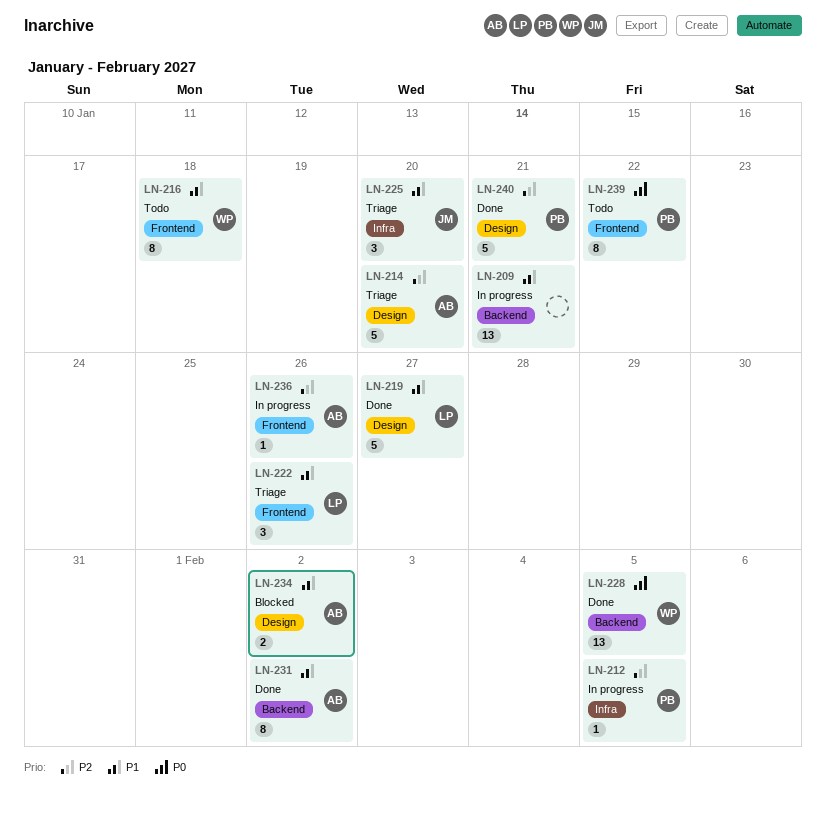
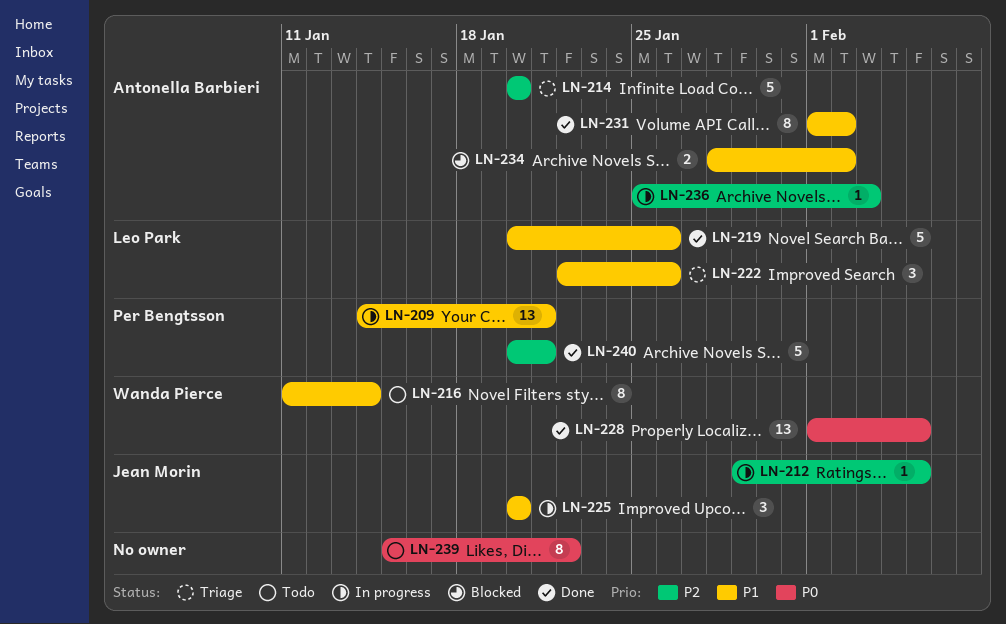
LN-209, owner: none -> Per Bengtsson
LN-212, owner: Per Bengtsson -> Jean Morin
LN-216, due: Jan 18 -> Jan 14
LN-219, due: Jan 27 -> Jan 26
LN-225, status: Triage -> In progress
LN-236, due: Jan 26 -> Feb 3
LN-239, owner: Per Bengtsson -> none

